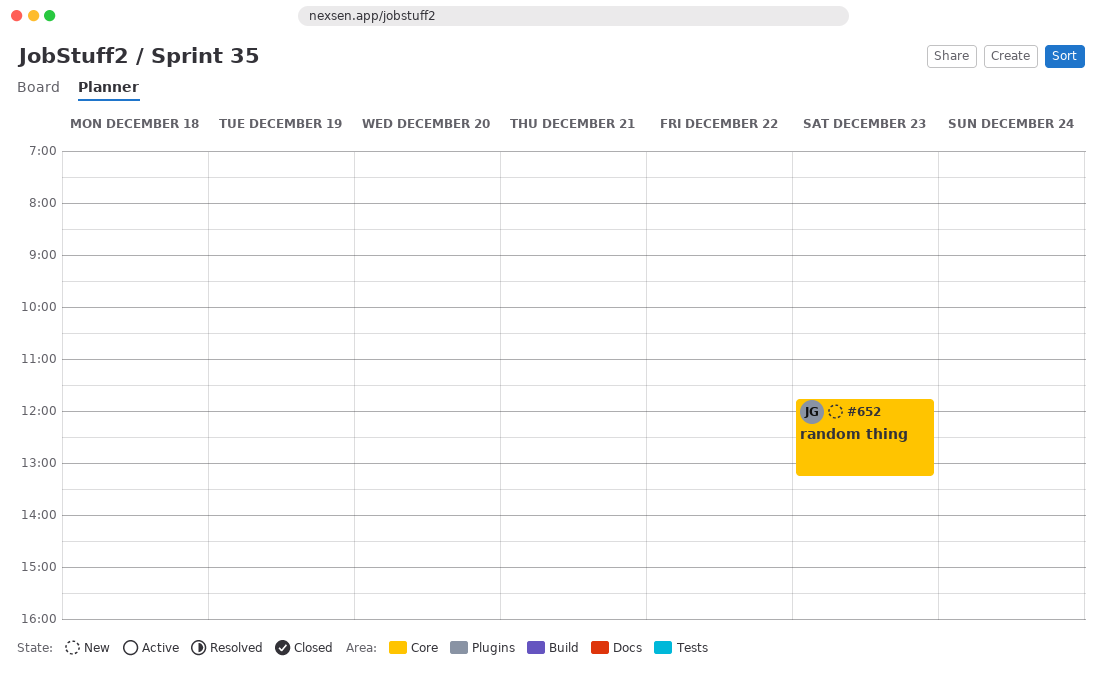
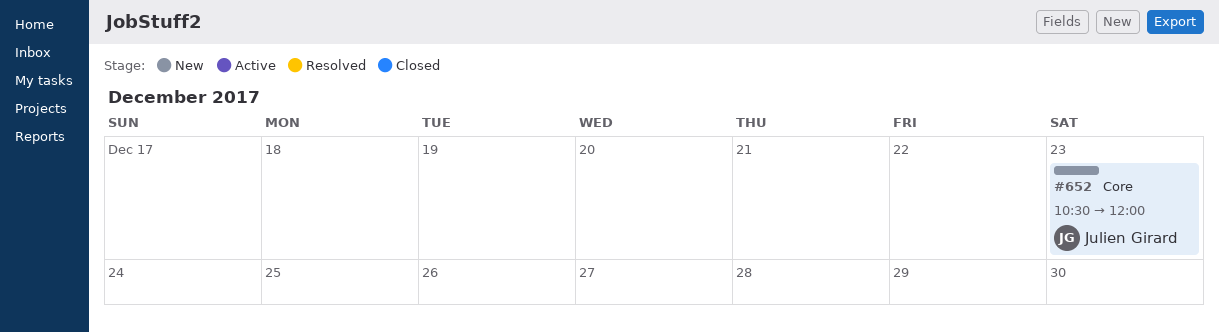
#652, begins: 11:45 -> 10:30
#652, ends: 13:15 -> 12:00

